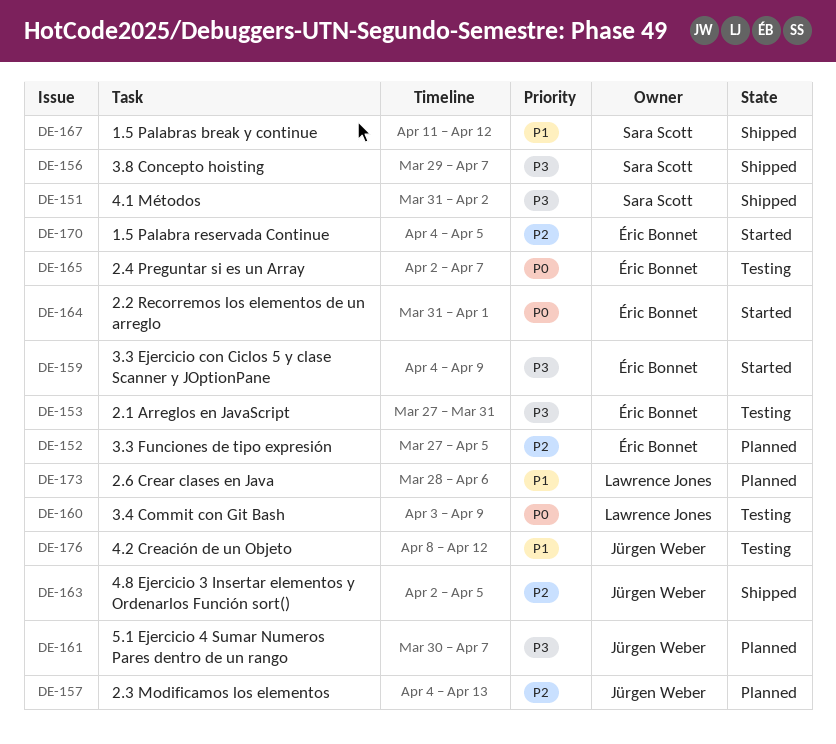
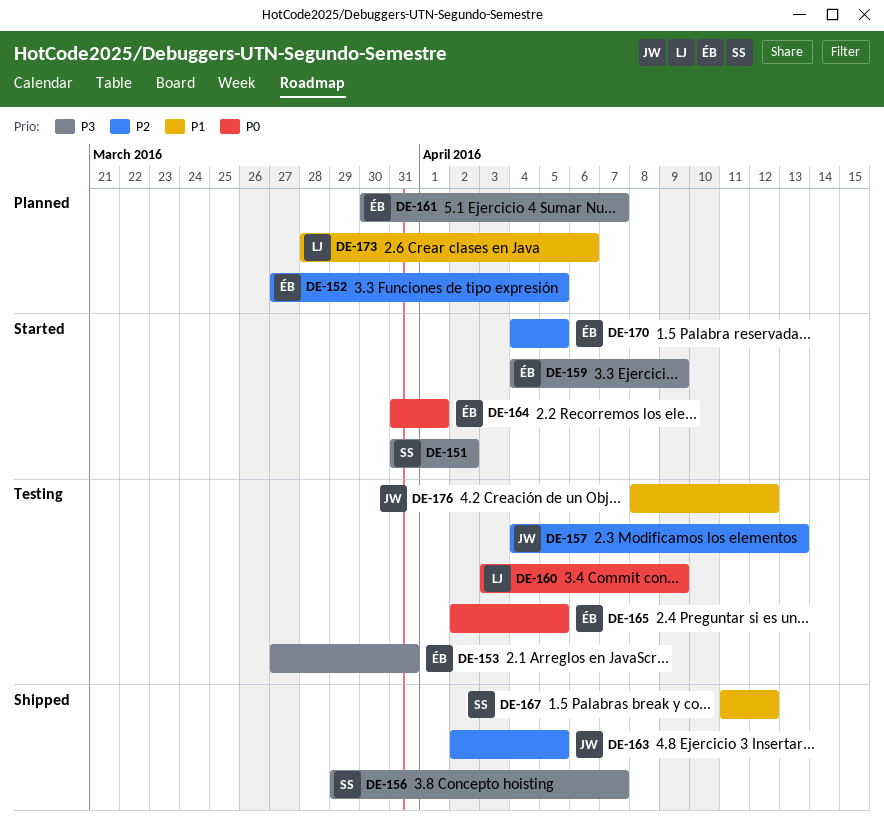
DE-151, status: Shipped -> Started
DE-157, status: Planned -> Testing
DE-161, owner: Jürgen Weber -> Éric Bonnet
DE-165, due: Apr 7 -> Apr 5

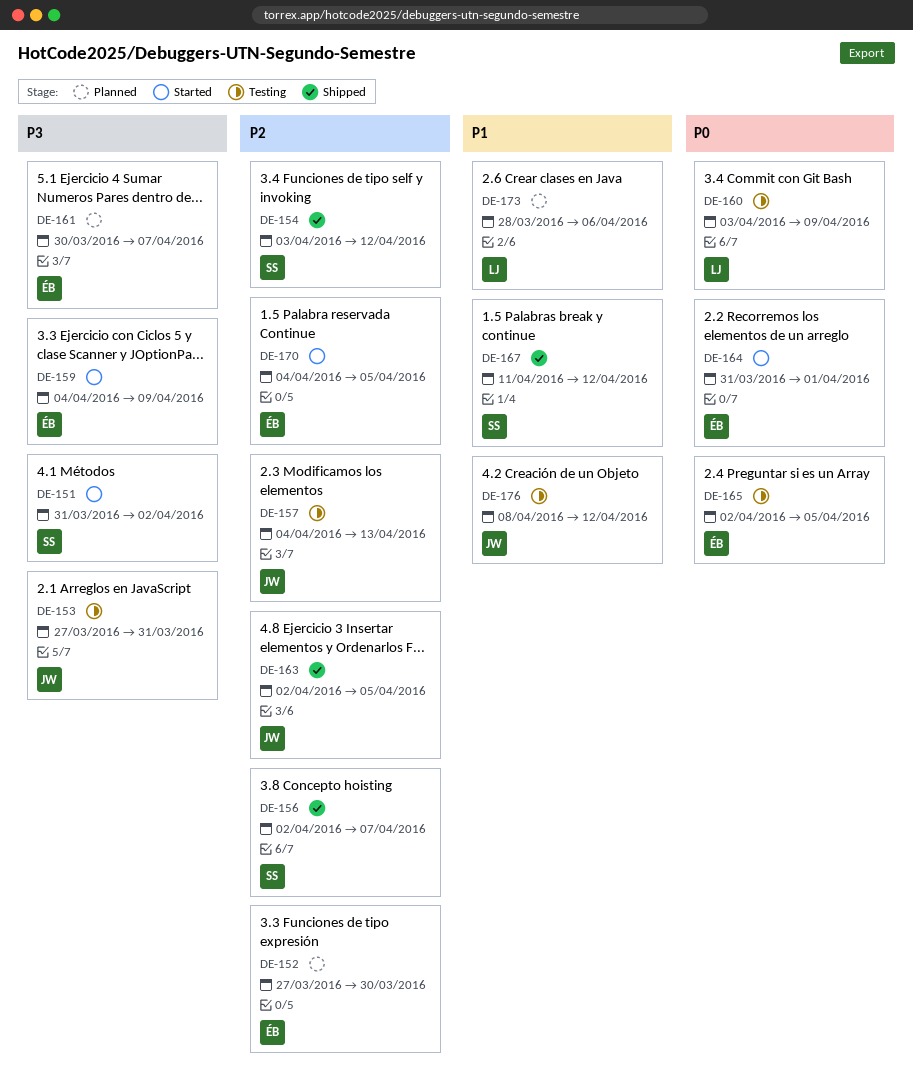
DE-152, due: Apr 5 -> Mar 30
DE-153, owner: ÉB -> JW
DE-154: none -> present
DE-156, priority: P3 -> P2
DE-156, start: Mar 29 -> Apr 2

